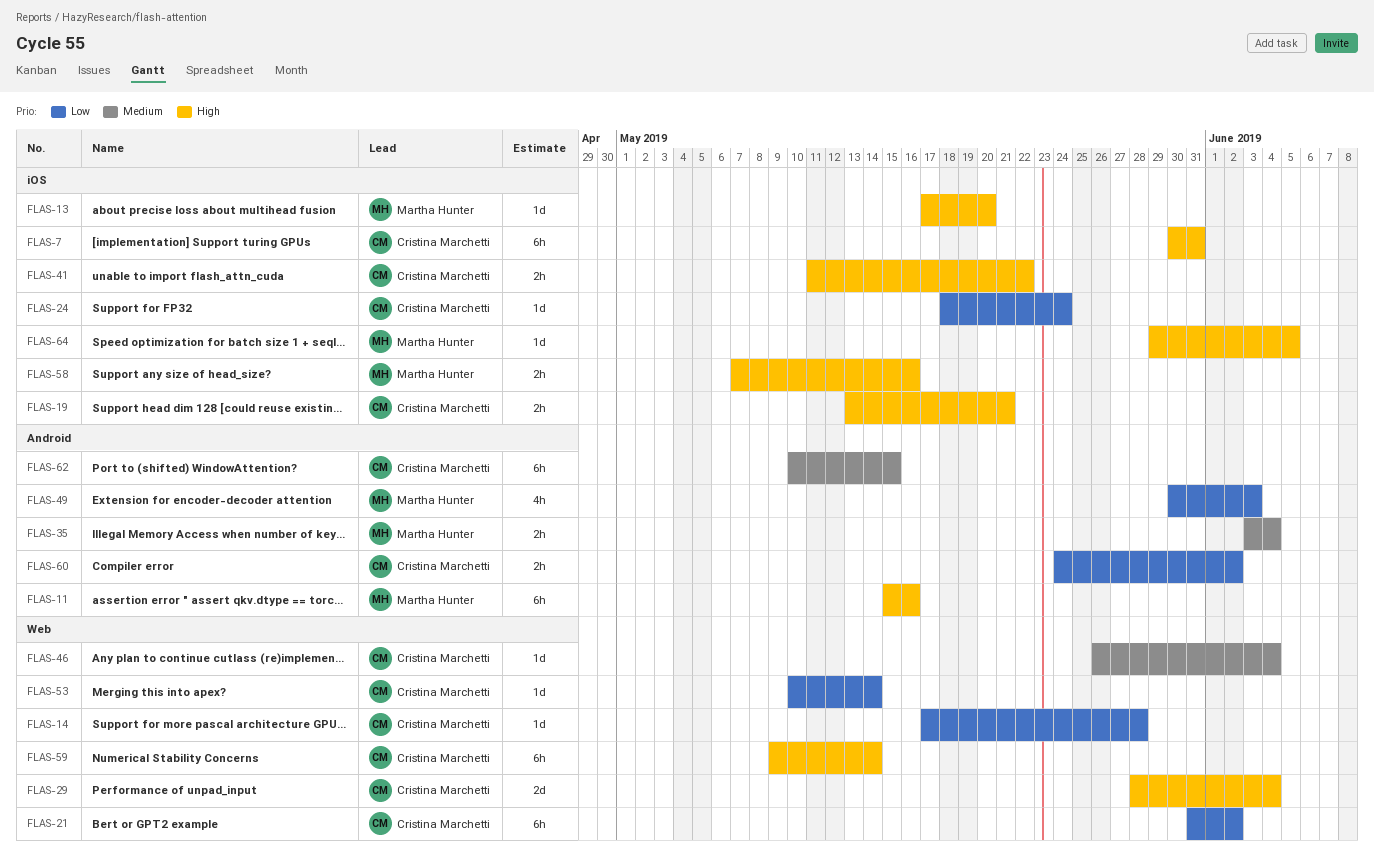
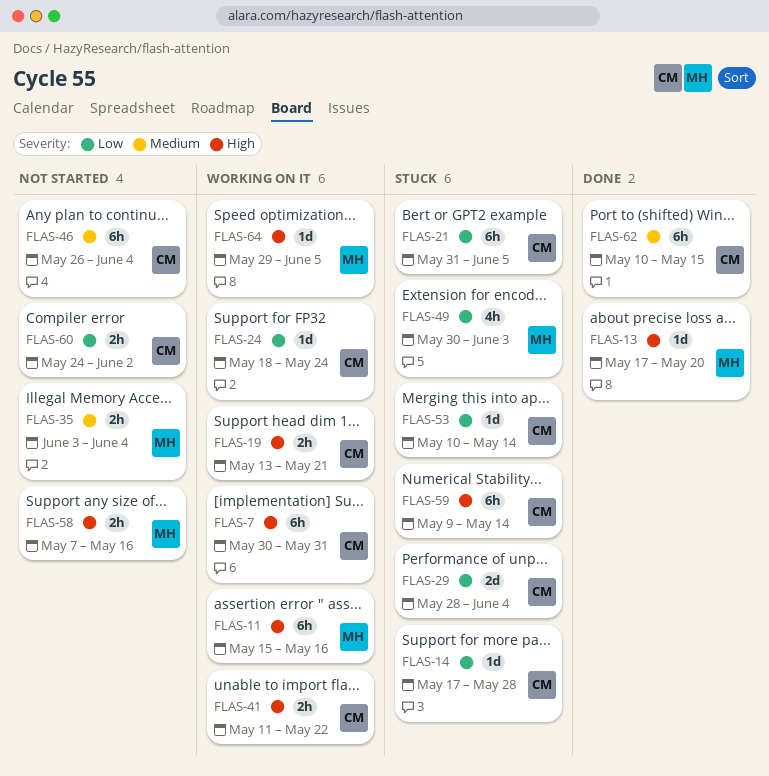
FLAS-21, due: Jun 2 -> Jun 5
FLAS-29, priority: High -> Low
FLAS-46, estimate: 1d -> 6h

